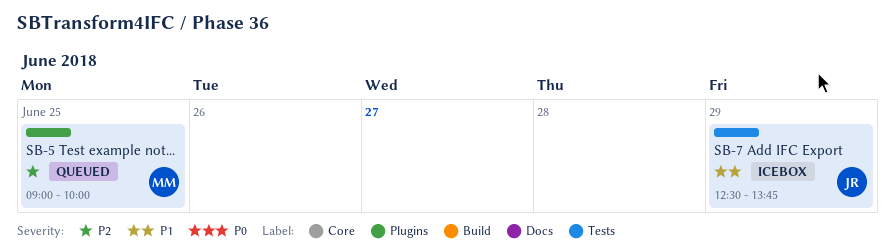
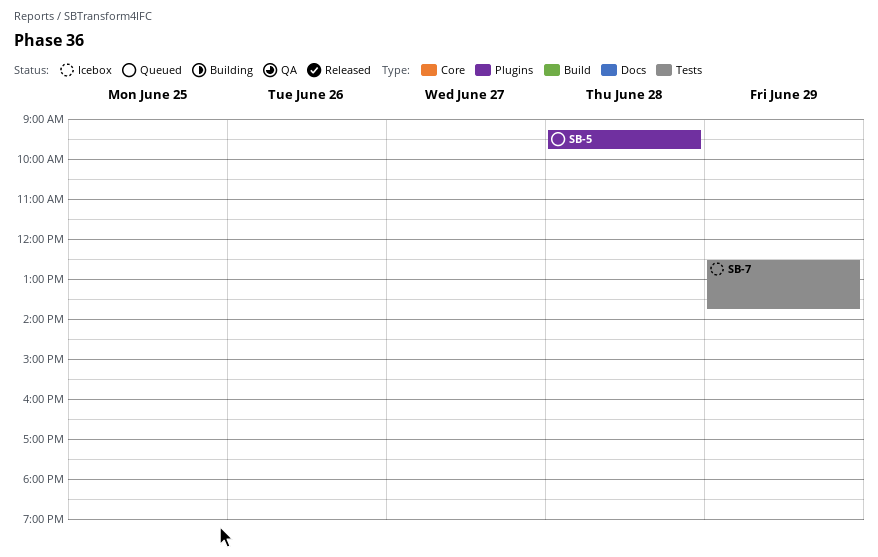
SB-5, day: Jun 25 -> Jun 28
SB-5, begins: 09:00 -> 09:15
SB-5, ends: 10:00 -> 09:45

